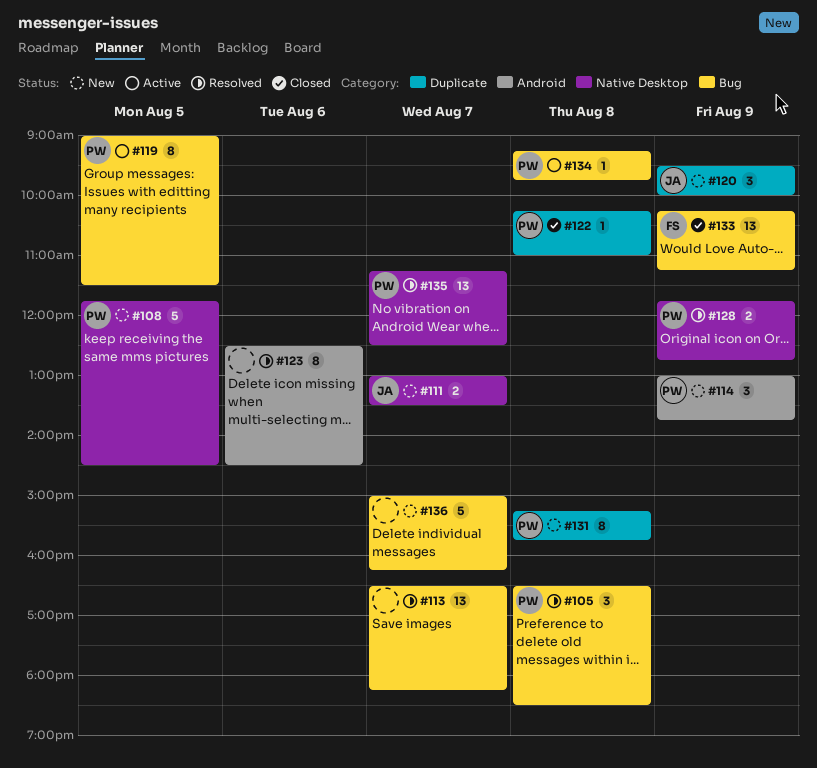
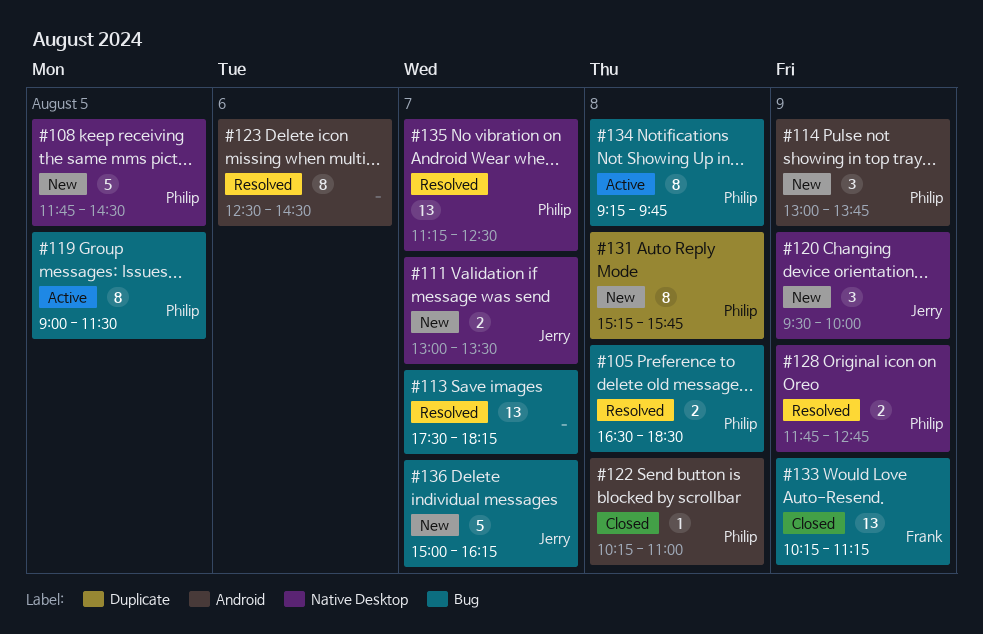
#105, estimate: 3 -> 2
#113, begins: 16:30 -> 17:30
#120, label: Duplicate -> Native Desktop
#122, label: Duplicate -> Android
#134, estimate: 1 -> 8
#136, owner: none -> Jerry

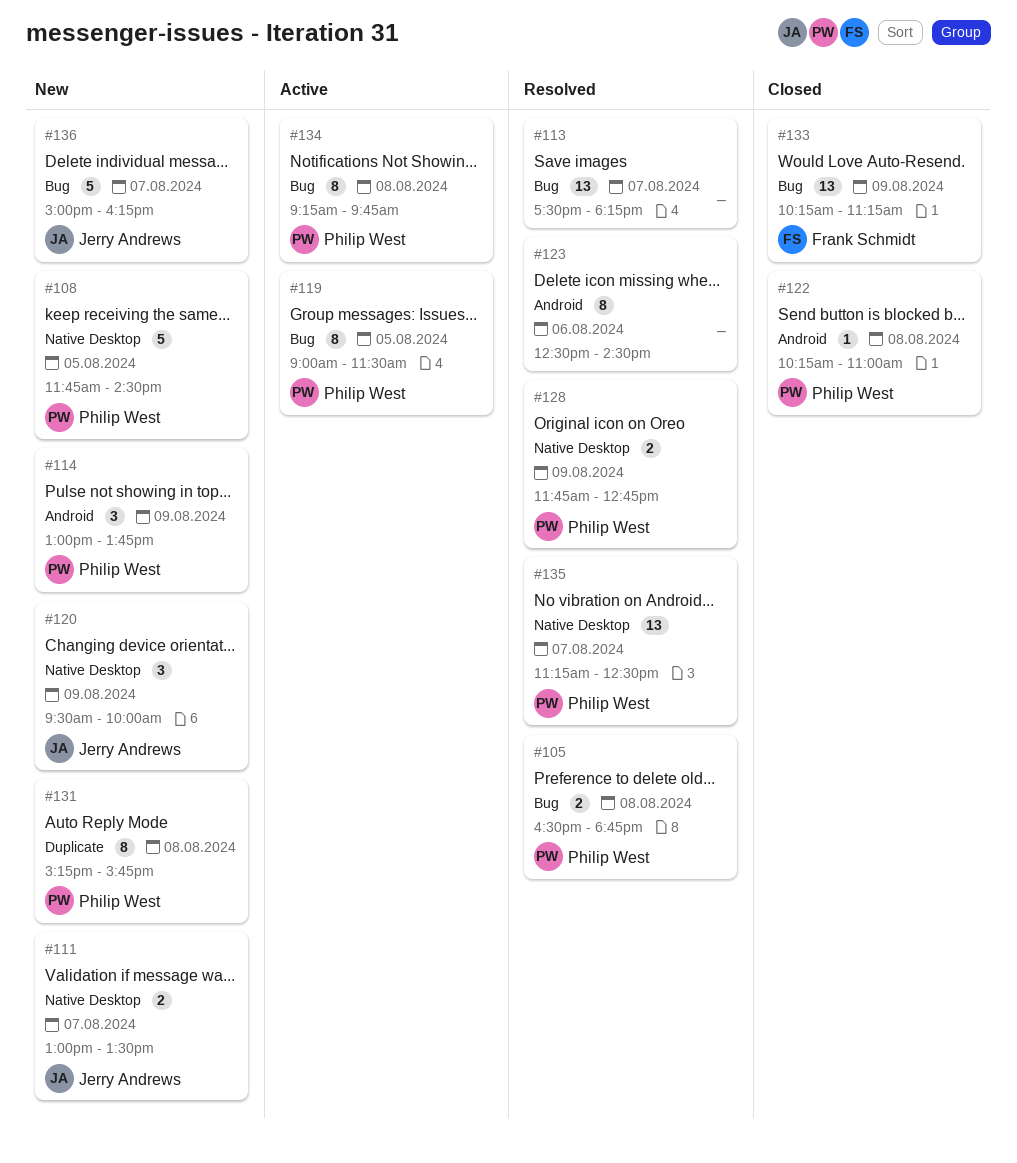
#105, ends: 18:30 -> 18:45

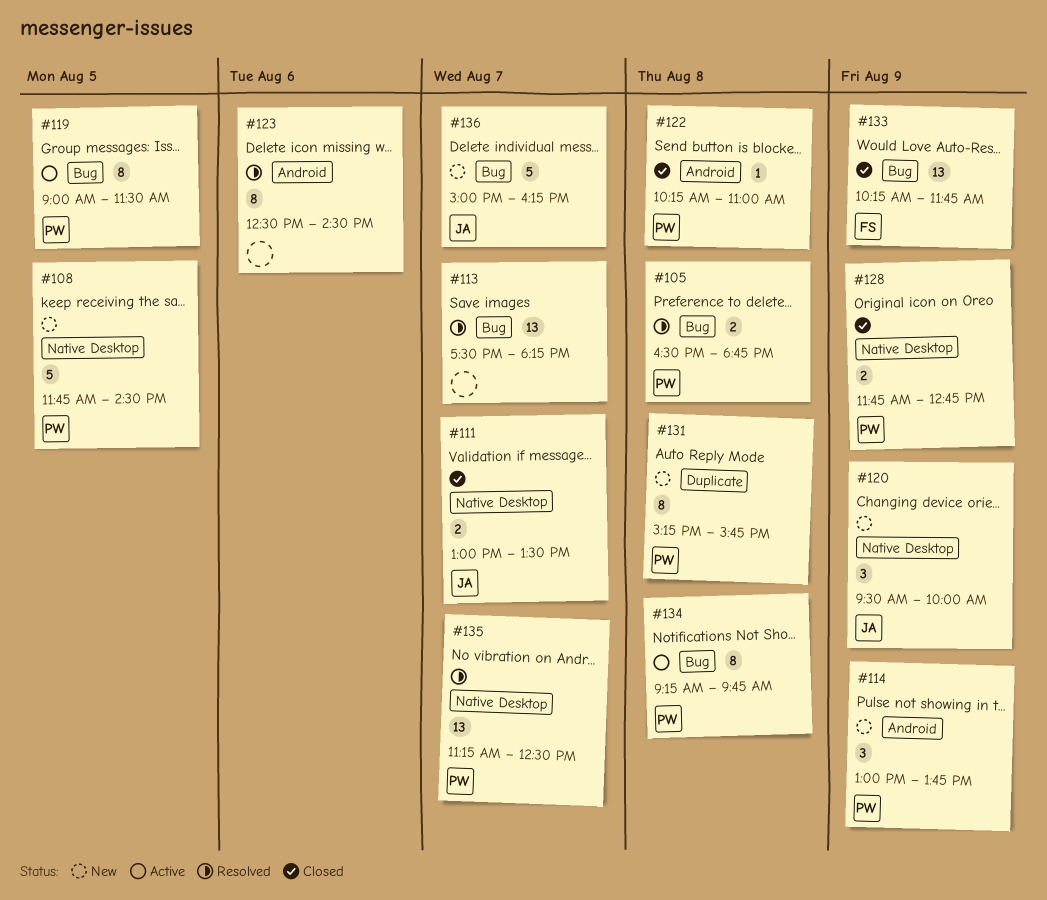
#111, status: New -> Closed
#128, status: Resolved -> Closed
#133, ends: 11:15 -> 11:45

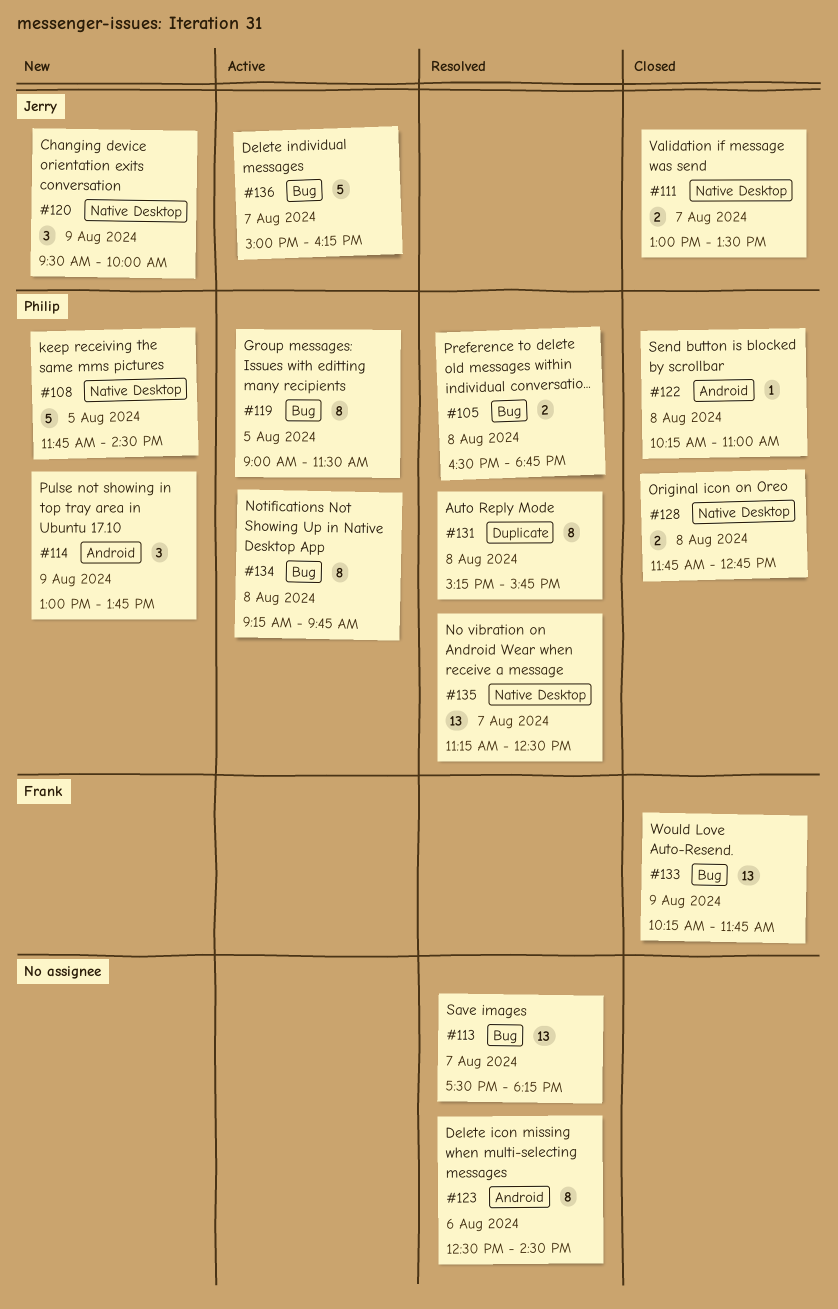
#128, day: Aug 9 -> Aug 8
#131, status: New -> Resolved
#136, status: New -> Active

